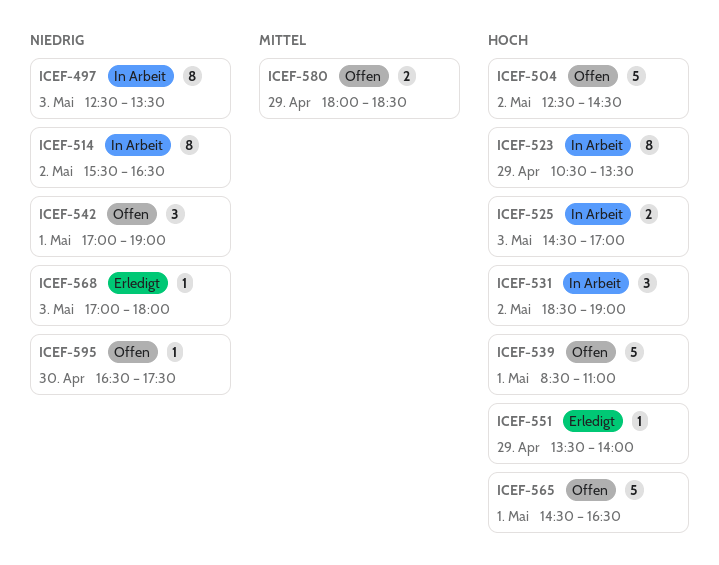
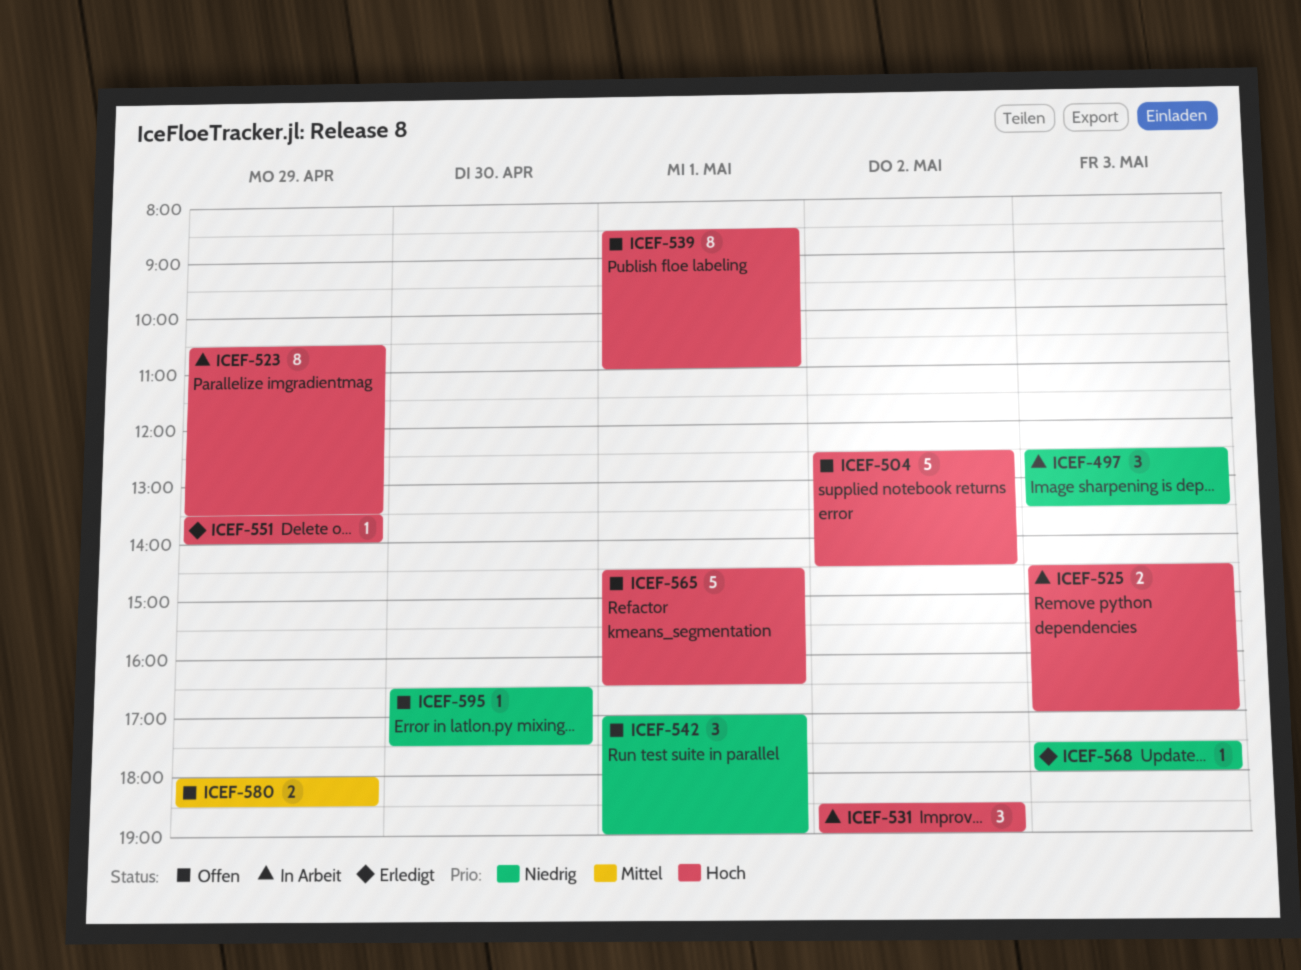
ICEF-497, estimate: 8 -> 3
ICEF-514: present -> none
ICEF-539, estimate: 5 -> 8
ICEF-568, begins: 17:00 -> 17:30

